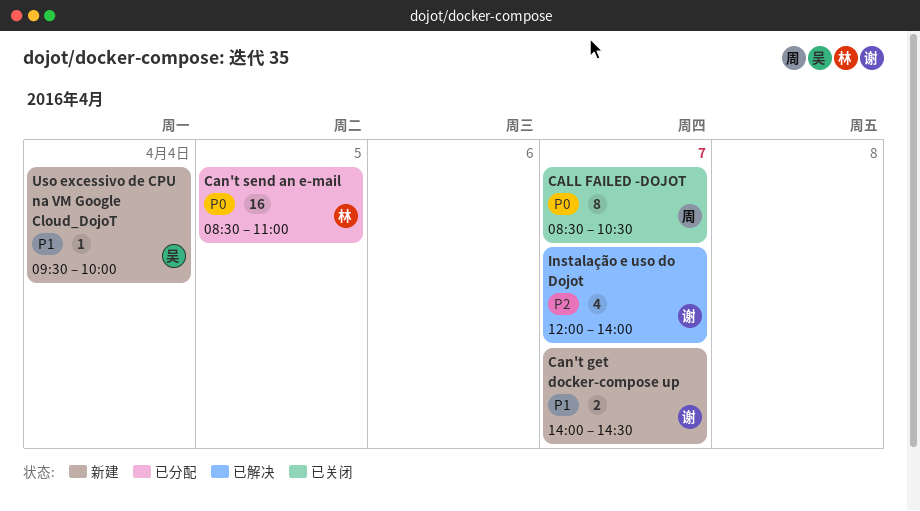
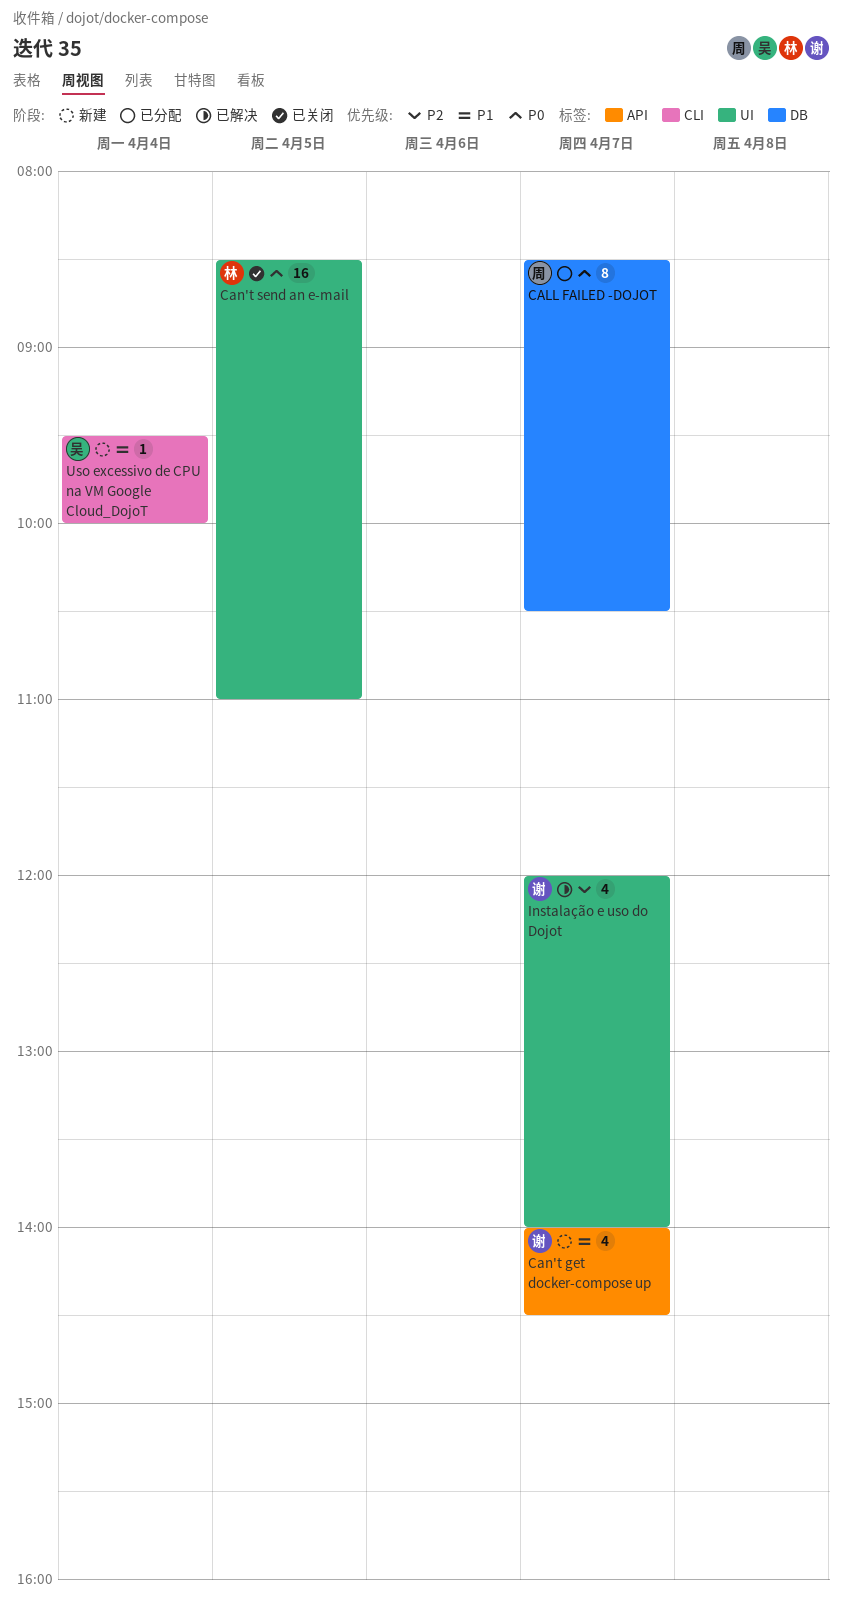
CALL FAILED -DOJOT, status: 已关闭 -> 已分配
Can't get docker-compose up, estimate: 2 -> 4
Can't send an e-mail, status: 已分配 -> 已关闭

